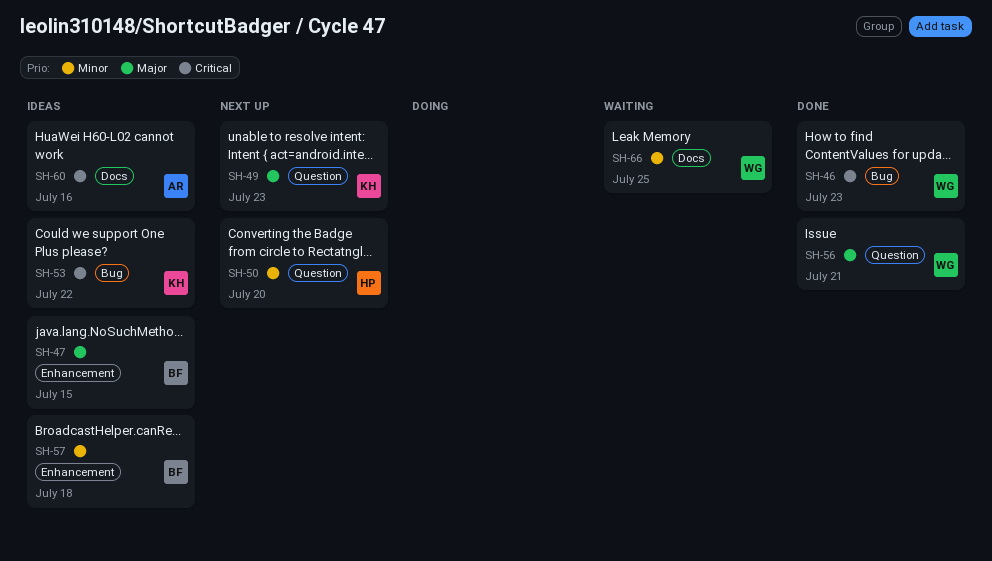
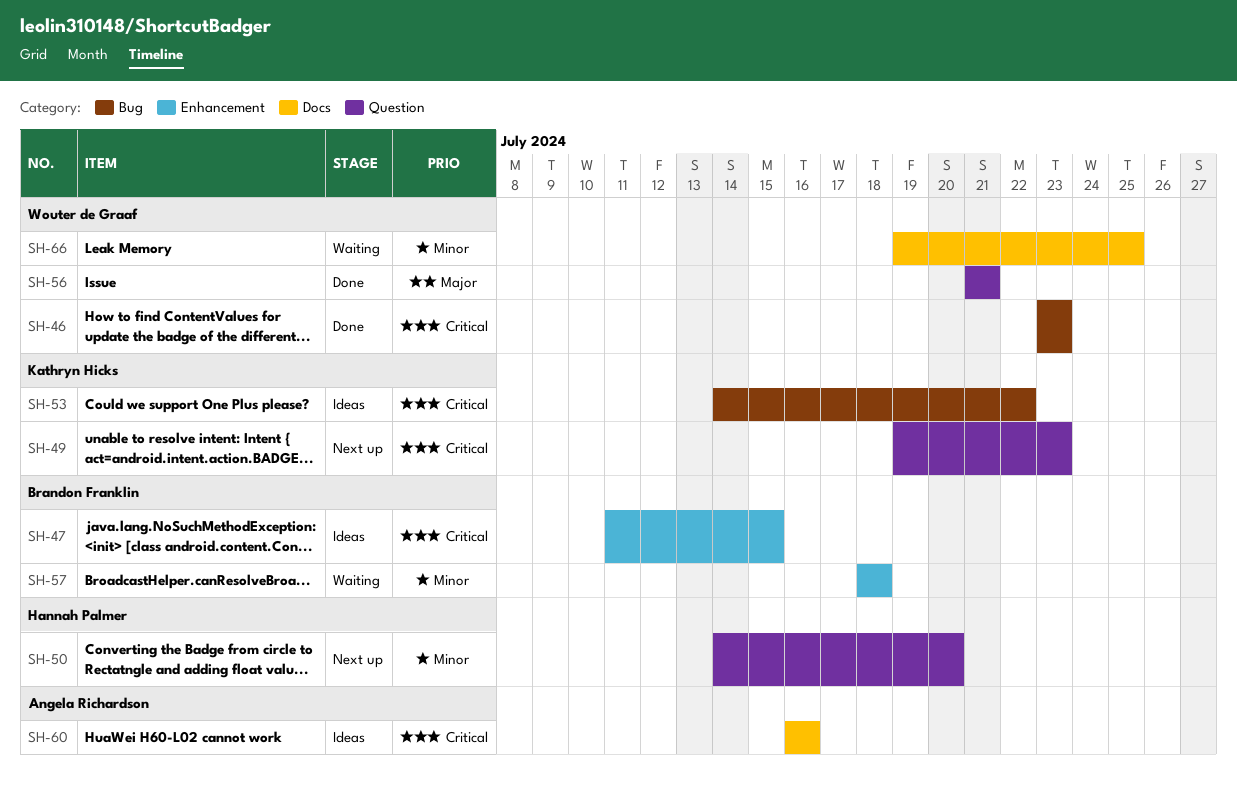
SH-47, priority: Major -> Critical
SH-49, priority: Major -> Critical
SH-57, status: Ideas -> Waiting

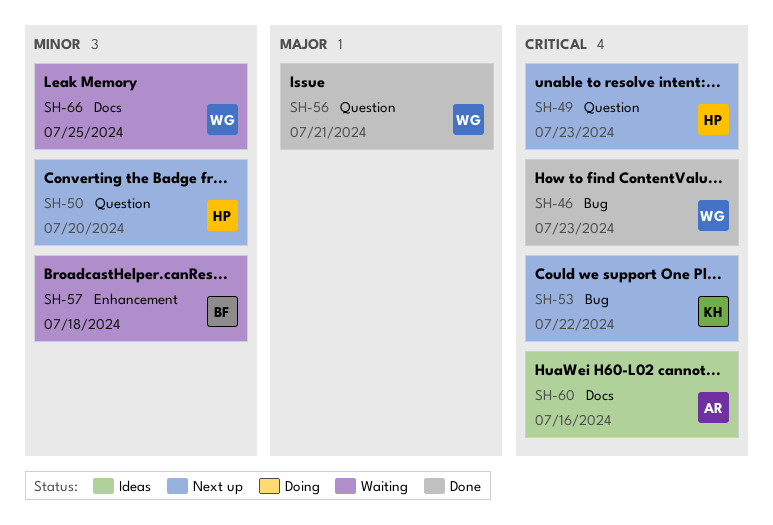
SH-47: present -> none
SH-49, owner: Kathryn Hicks -> Hannah Palmer
SH-53, status: Ideas -> Next up

